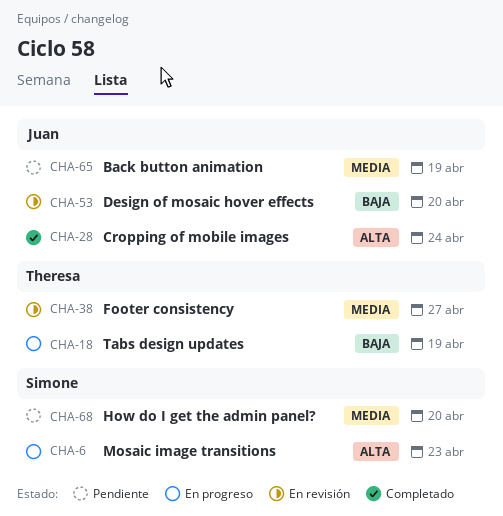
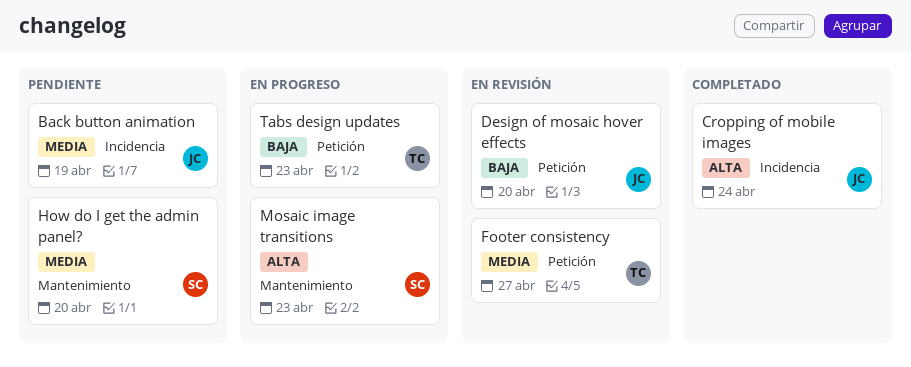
Tabs design updates, due: Apr 19 -> Apr 23

